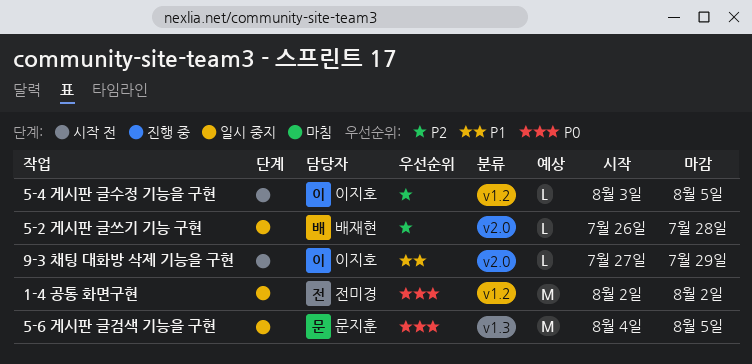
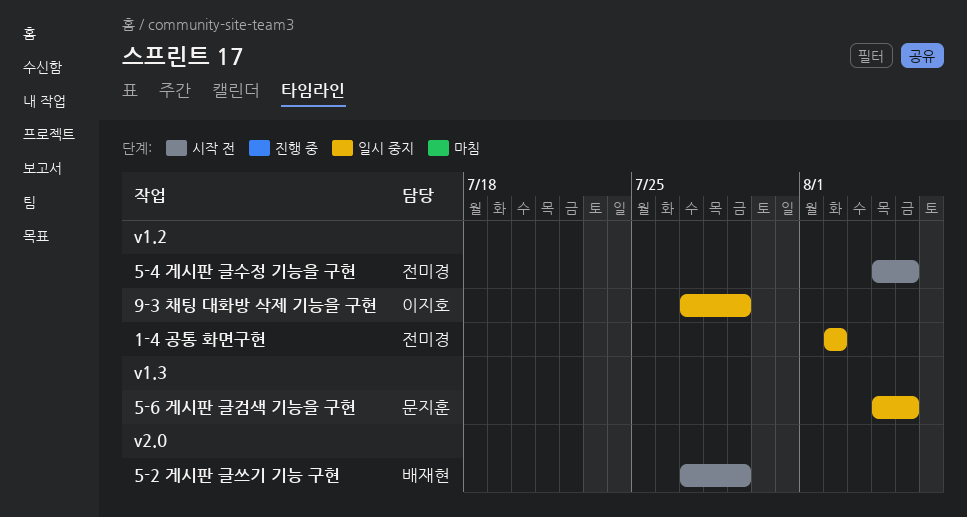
5-2 게시판 글쓰기 기능 구현, status: 일시 중지 -> 시작 전
5-2 게시판 글쓰기 기능 구현, start: Jul 26 -> Jul 27
5-2 게시판 글쓰기 기능 구현, due: Jul 28 -> Jul 29
5-4 게시판 글수정 기능을 구현, owner: 이지호 -> 전미경
5-4 게시판 글수정 기능을 구현, start: Aug 3 -> Aug 4
9-3 채팅 대화방 삭제 기능을 구현, status: 시작 전 -> 일시 중지
9-3 채팅 대화방 삭제 기능을 구현, label: v2.0 -> v1.2

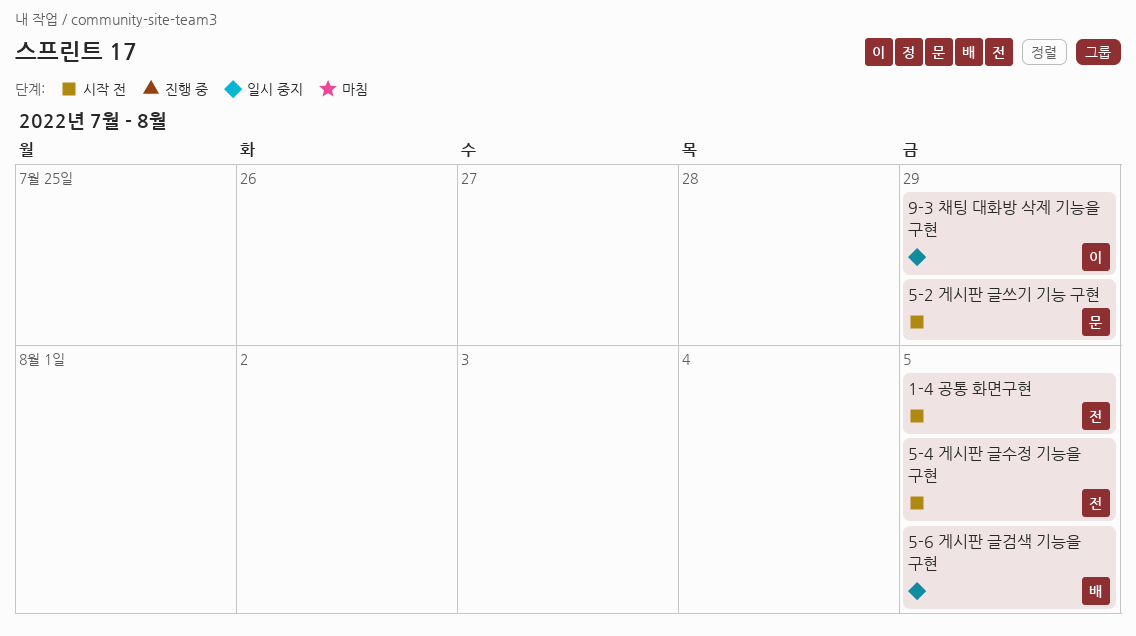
1-4 공통 화면구현, status: 일시 중지 -> 시작 전
1-4 공통 화면구현, due: Aug 2 -> Aug 5
5-2 게시판 글쓰기 기능 구현, owner: 배재현 -> 문지훈
5-6 게시판 글검색 기능을 구현, owner: 문지훈 -> 배재현

